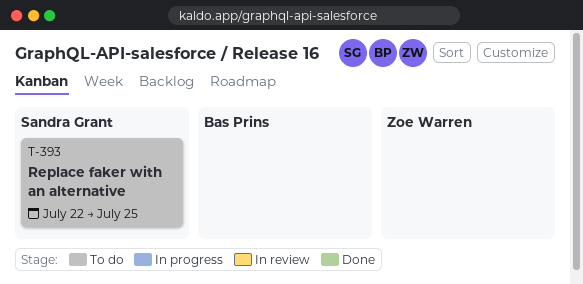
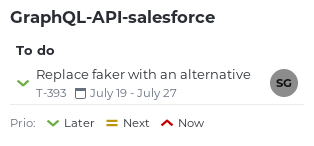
T-393, start: Jul 22 -> Jul 19
T-393, due: Jul 25 -> Jul 27

